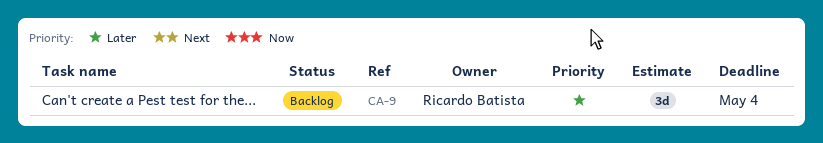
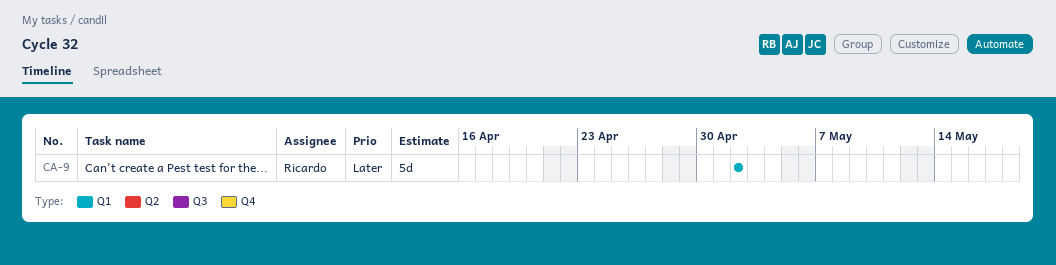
CA-9, estimate: 3d -> 5d
CA-9, due: May 4 -> May 2

